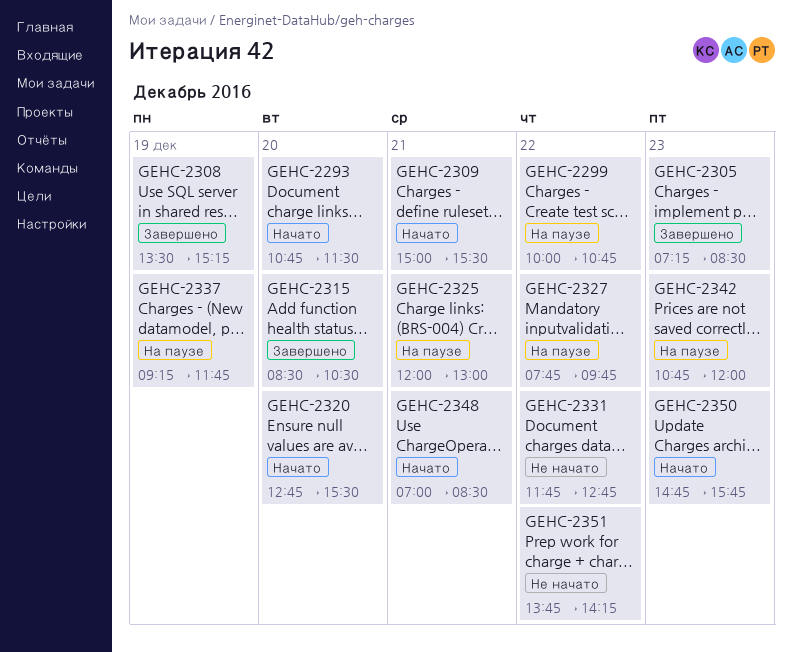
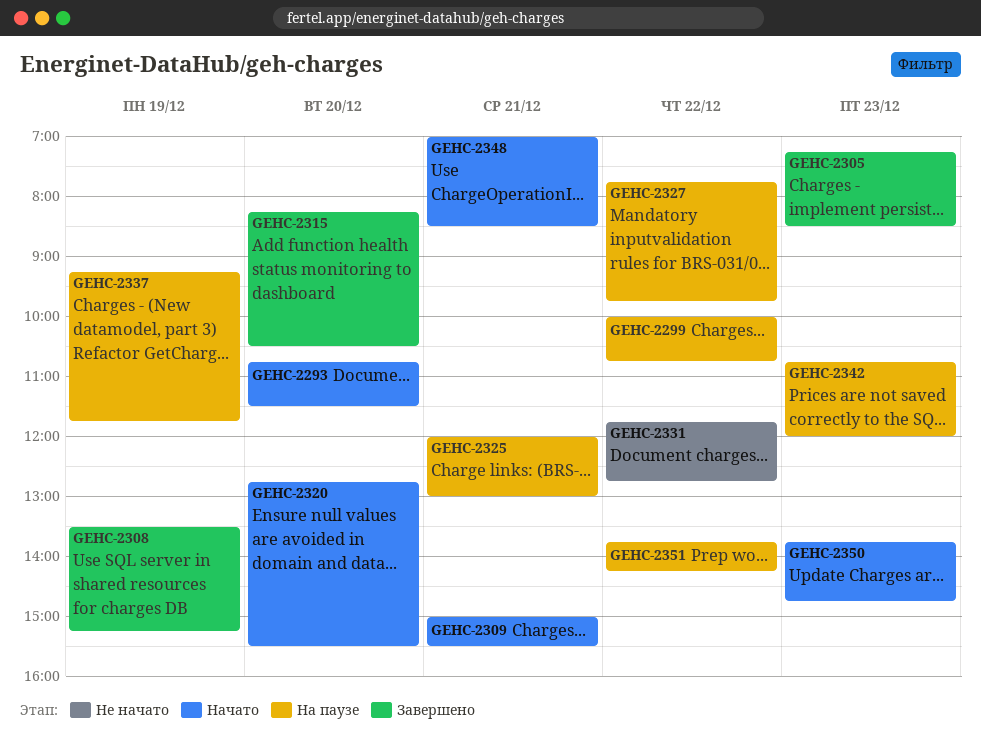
GEHC-2315, begins: 08:30 -> 08:15
GEHC-2350, begins: 14:45 -> 13:45
GEHC-2350, ends: 15:45 -> 14:45
GEHC-2351, status: Не начато -> На паузе

